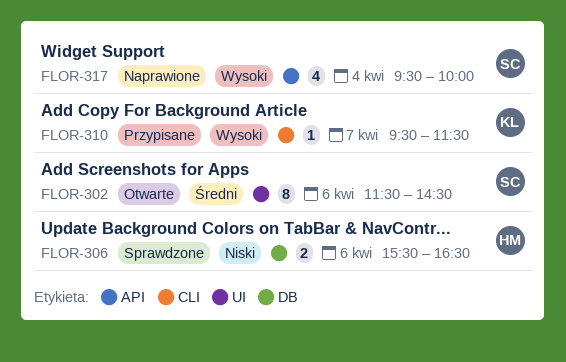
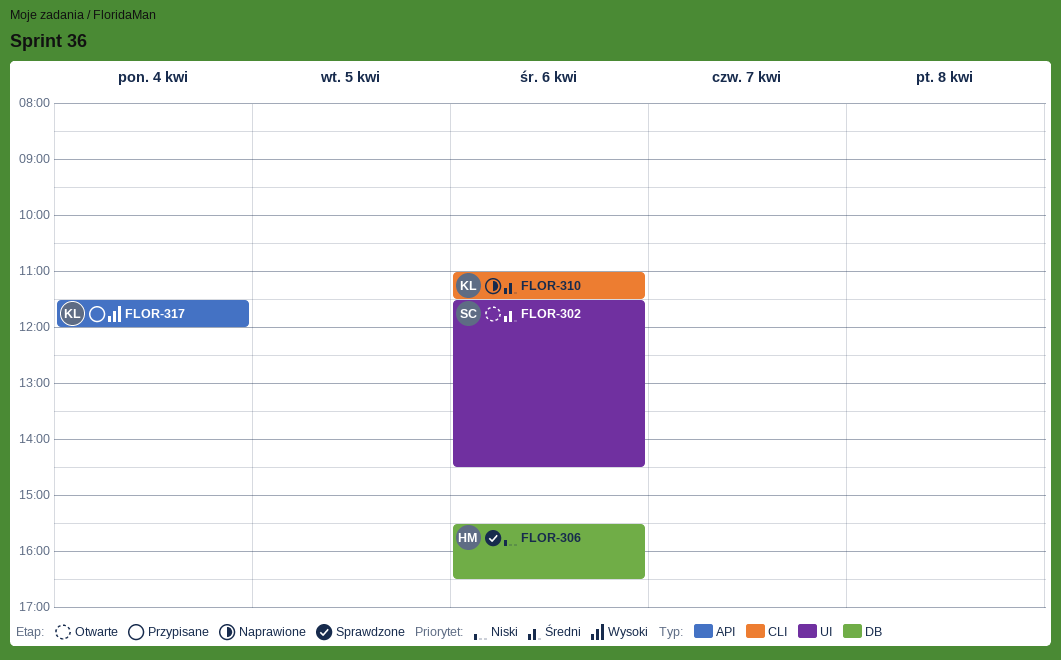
FLOR-310, status: Przypisane -> Naprawione
FLOR-310, priority: Wysoki -> Średni
FLOR-310, day: Apr 7 -> Apr 6
FLOR-310, begins: 09:30 -> 11:00
FLOR-317, status: Naprawione -> Przypisane
FLOR-317, owner: SC -> KL
FLOR-317, begins: 09:30 -> 11:30
FLOR-317, ends: 10:00 -> 12:00

